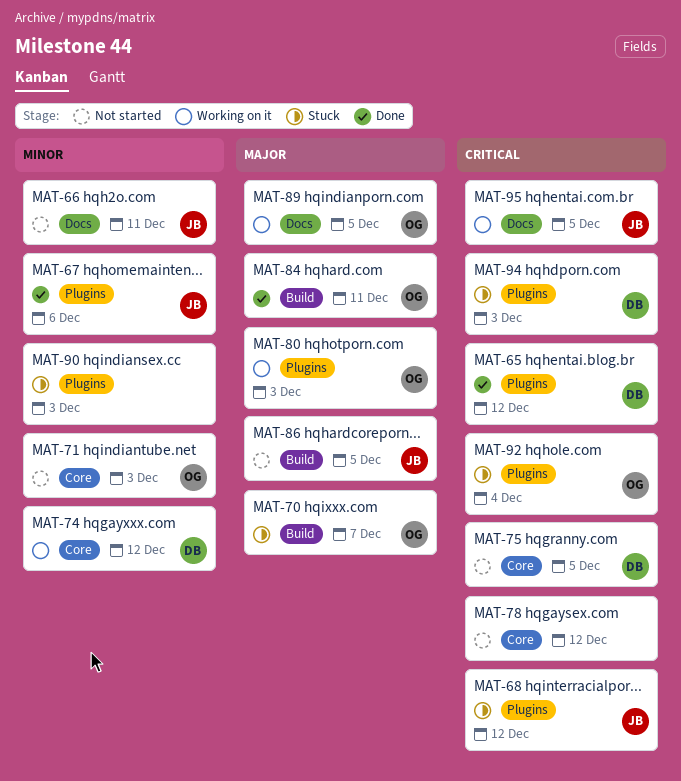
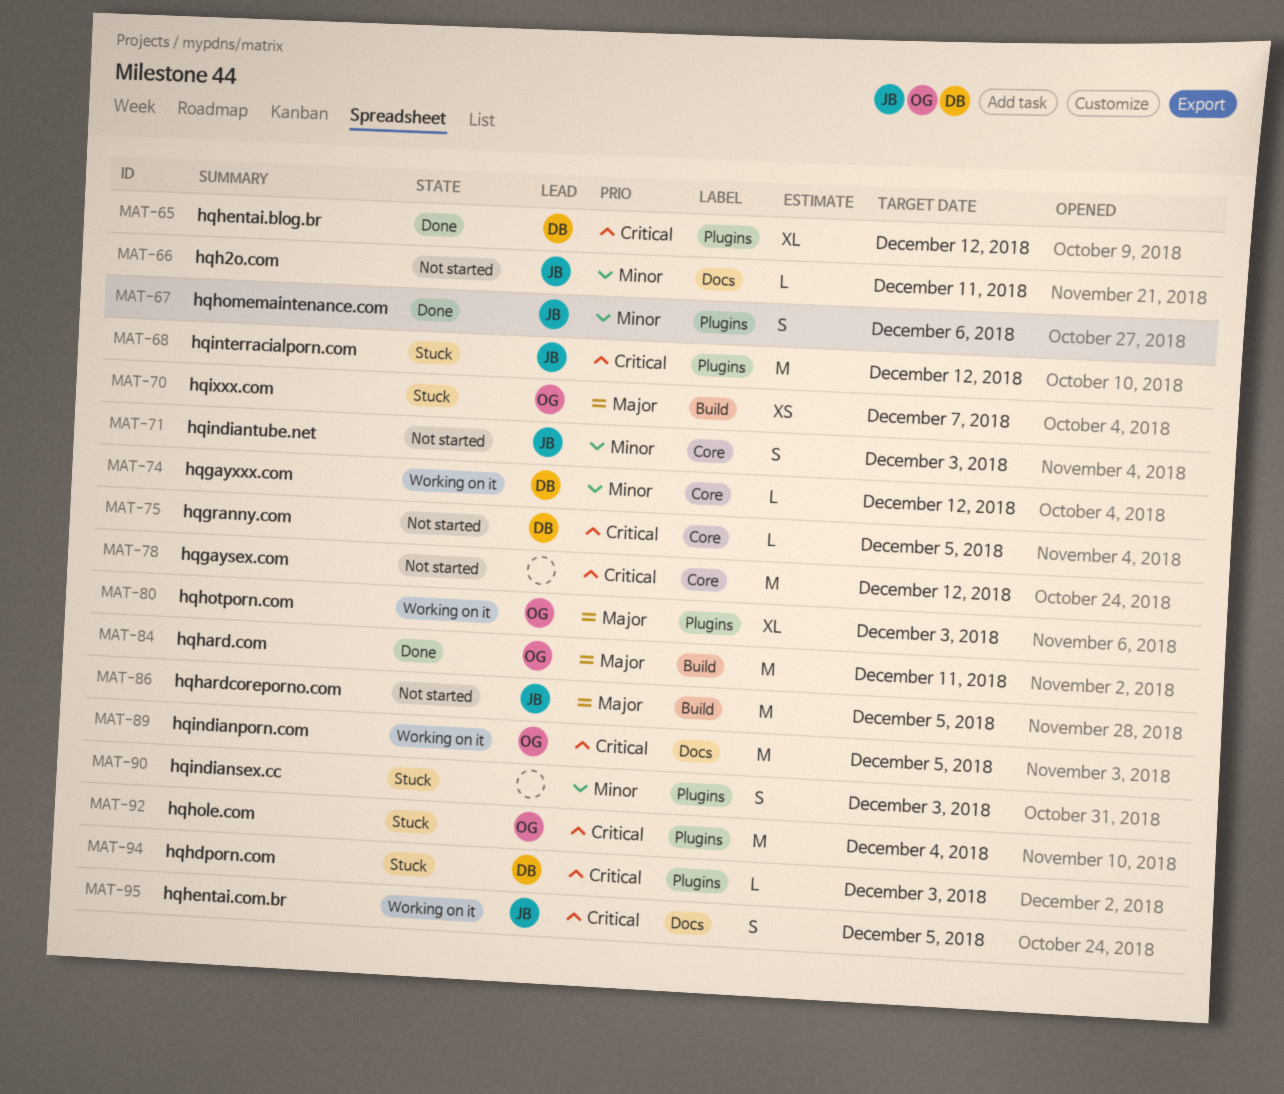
MAT-71, owner: OG -> JB
MAT-89, priority: Major -> Critical

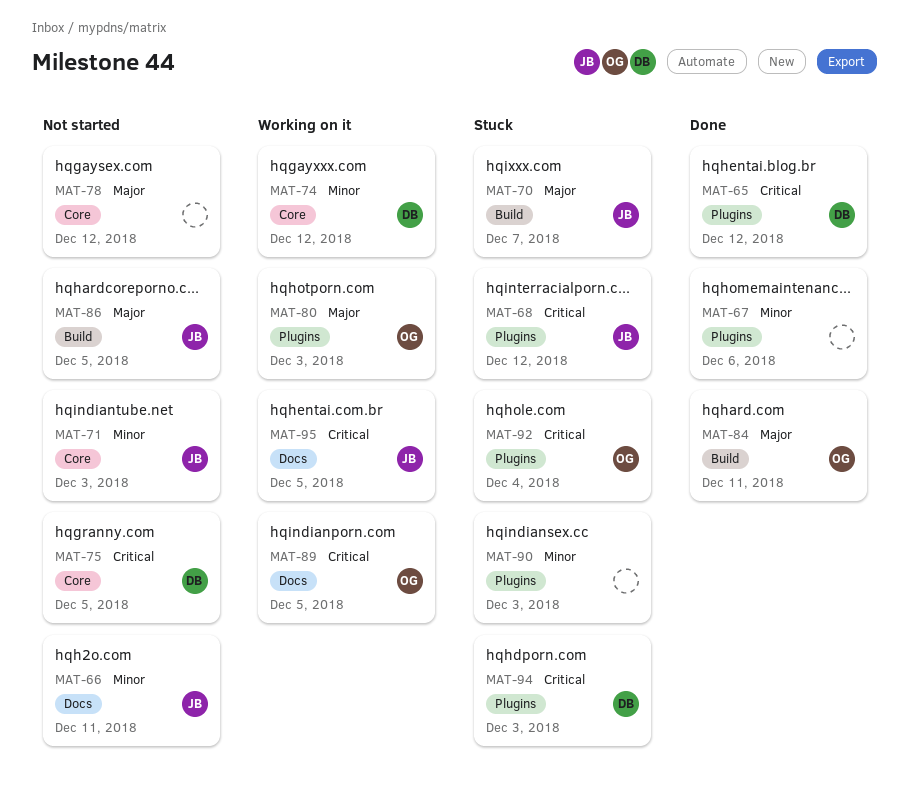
MAT-67, owner: JB -> none
MAT-70, owner: OG -> JB
MAT-78, priority: Critical -> Major

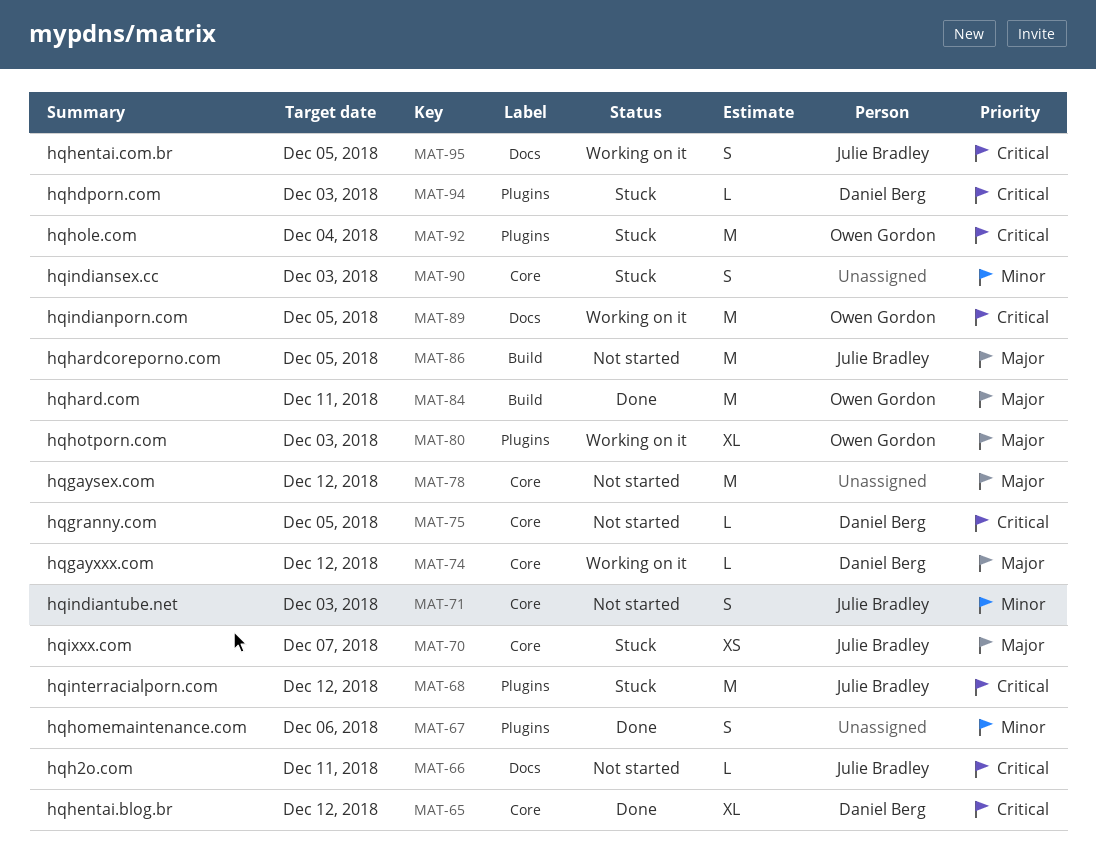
MAT-65, label: Plugins -> Core
MAT-66, priority: Minor -> Critical
MAT-70, label: Build -> Core
MAT-74, priority: Minor -> Major
MAT-90, label: Plugins -> Core

